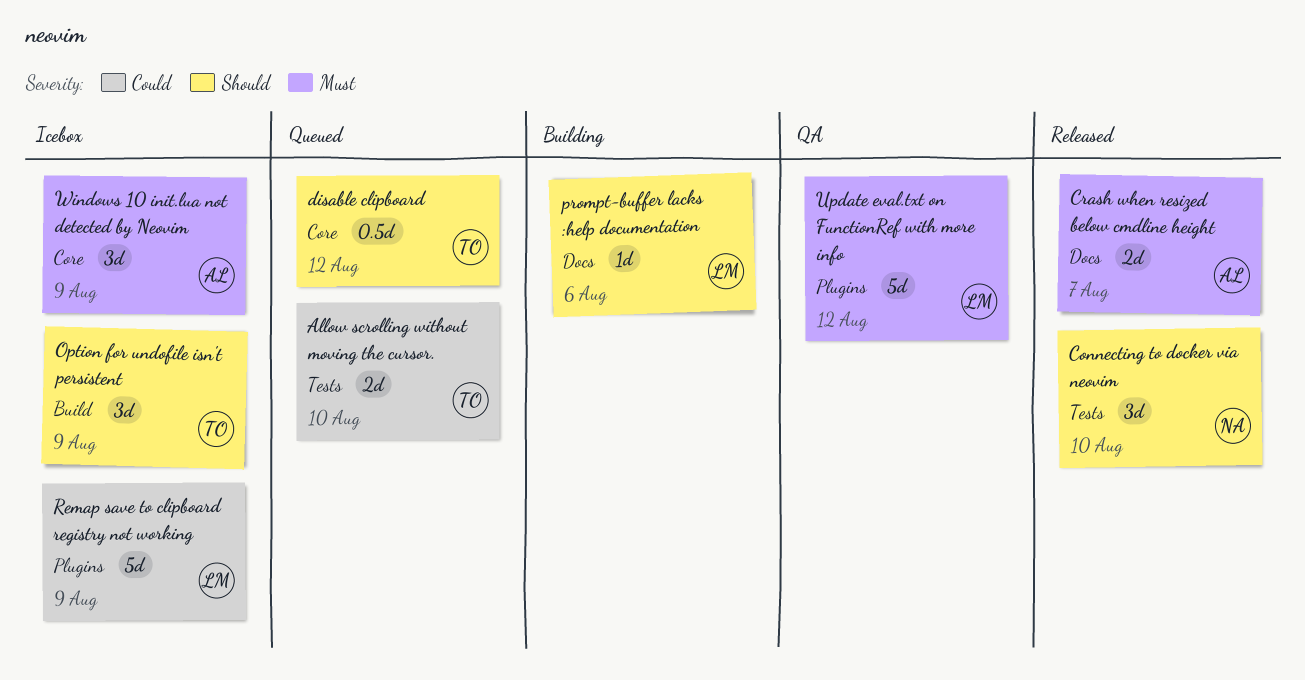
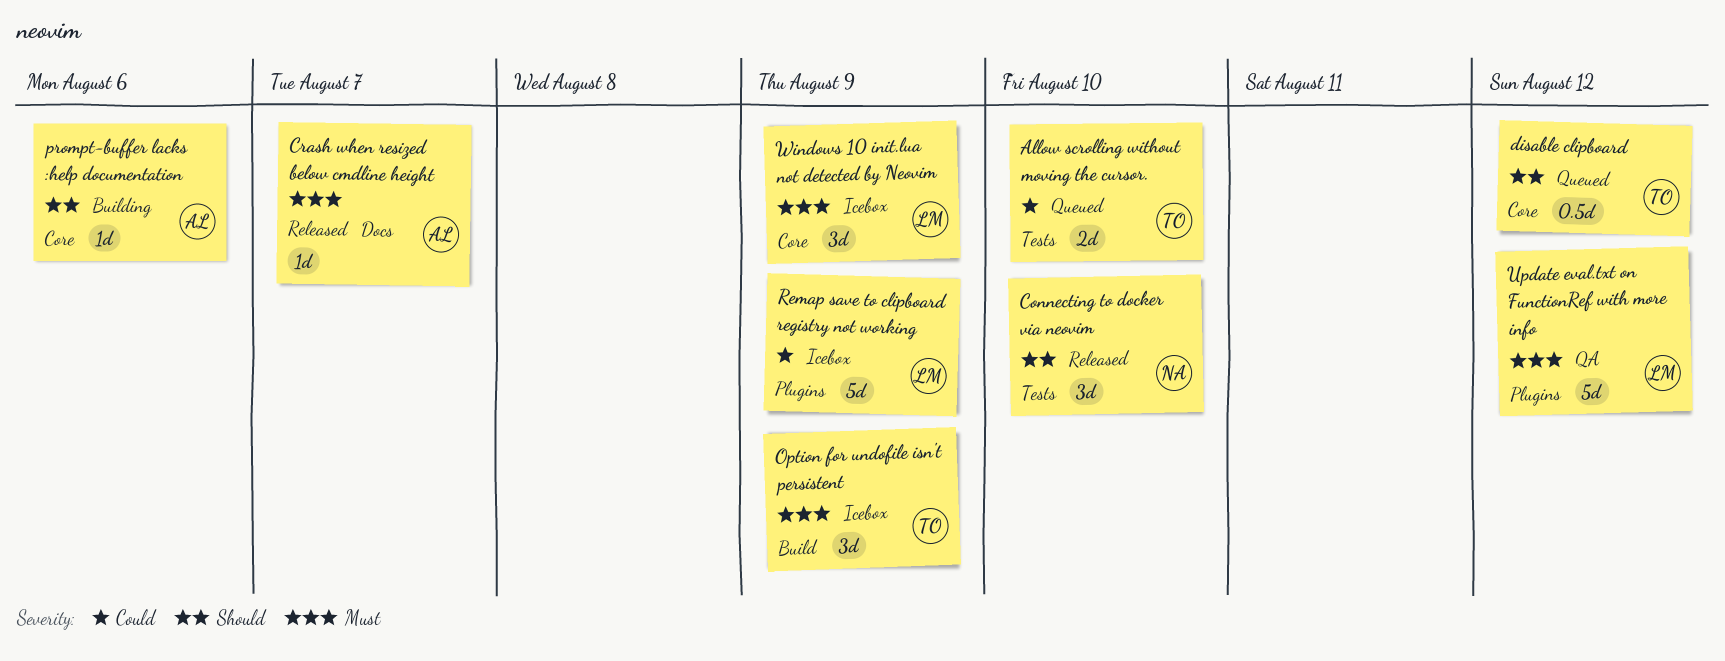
Crash when resized below cmdline height, estimate: 2d -> 1d
Option for undofile isn't persistent, priority: Should -> Must
prompt-buffer lacks :help documentation, owner: LM -> AL
prompt-buffer lacks :help documentation, label: Docs -> Core
Windows 10 init.lua not detected by Neovim, owner: AL -> LM

